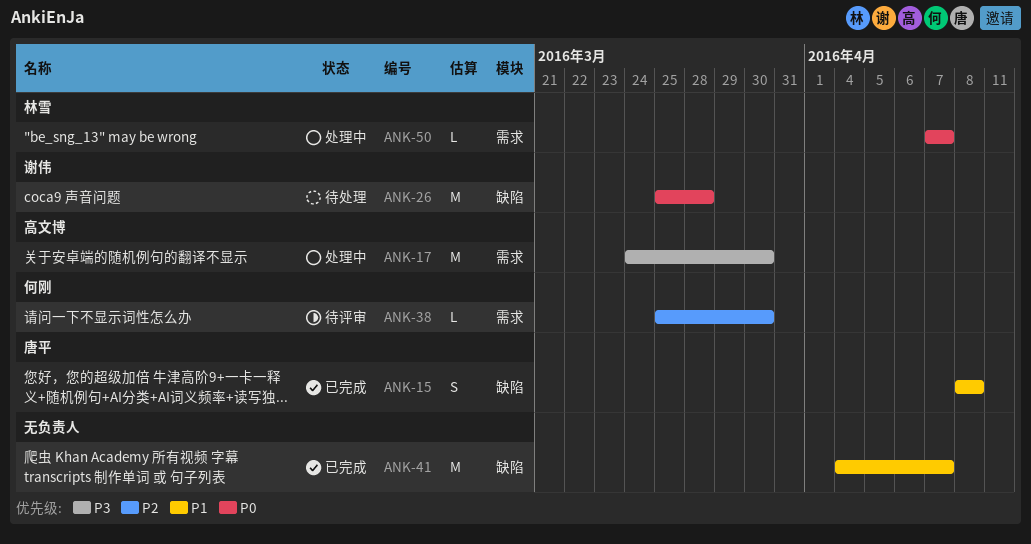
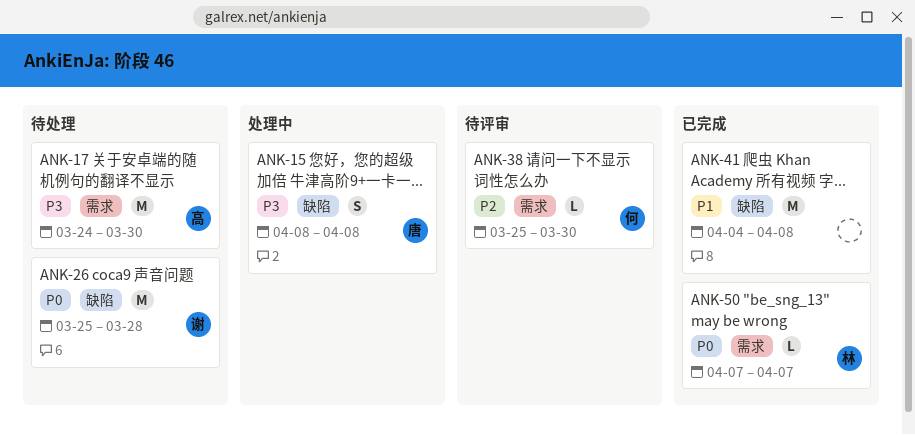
ANK-15, status: 已完成 -> 处理中
ANK-15, priority: P1 -> P3
ANK-17, status: 处理中 -> 待处理
ANK-41, due: Apr 7 -> Apr 8
ANK-50, status: 处理中 -> 已完成

